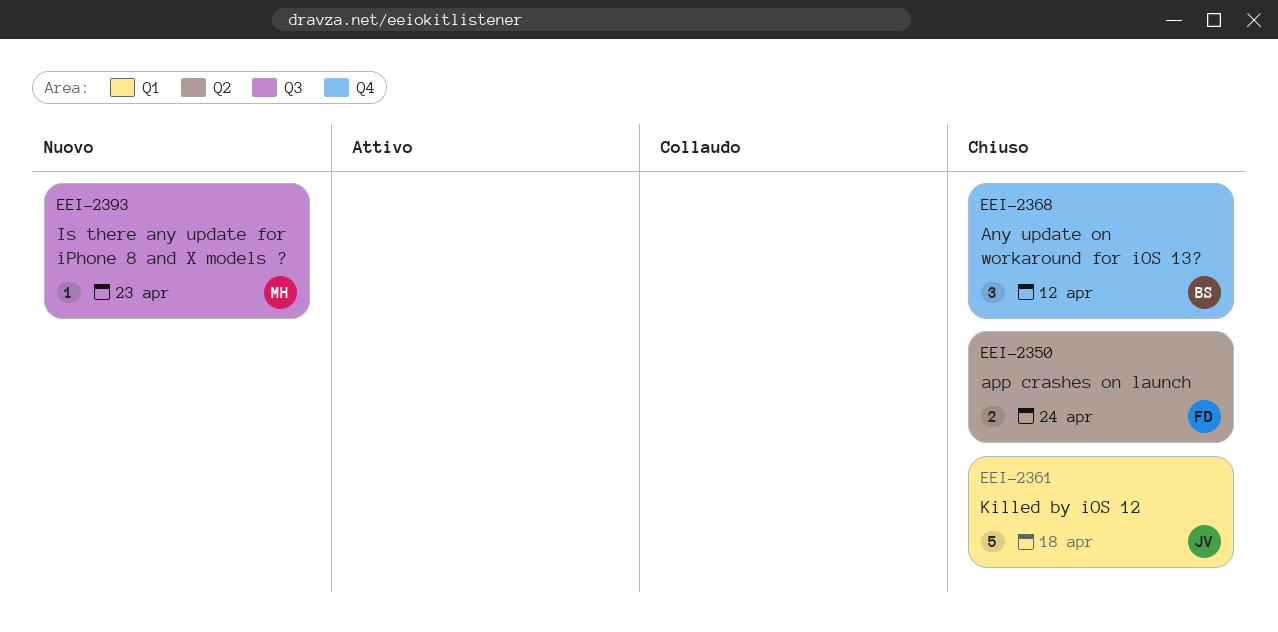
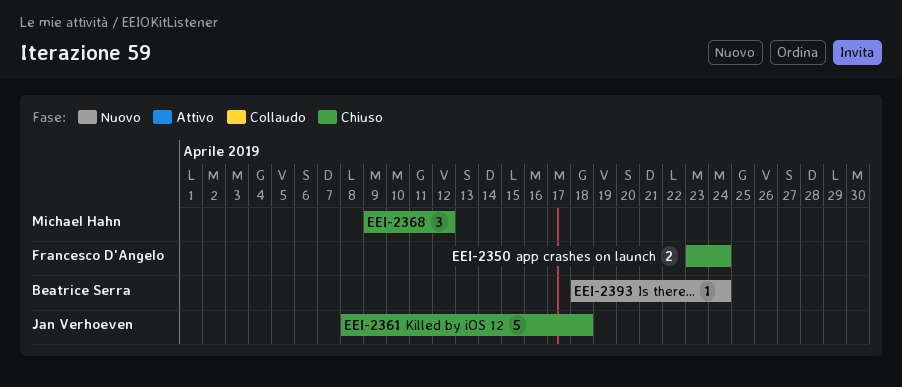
EEI-2368, owner: Beatrice Serra -> Michael Hahn
EEI-2393, owner: Michael Hahn -> Beatrice Serra
EEI-2393, due: Apr 23 -> Apr 24

